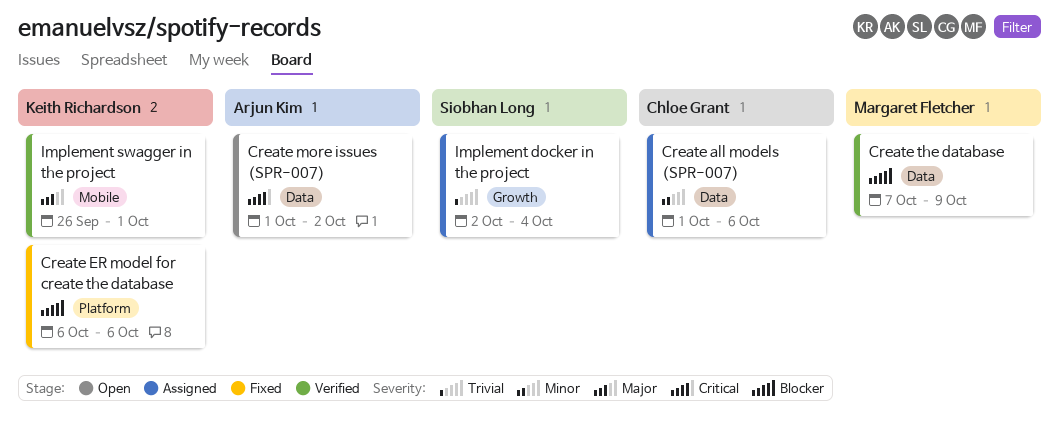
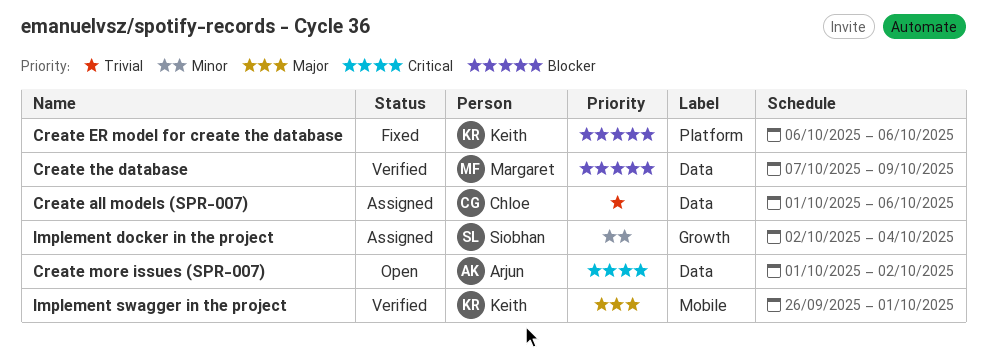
Create all models (SPR-007), priority: Minor -> Trivial
Implement docker in the project, priority: Trivial -> Minor

